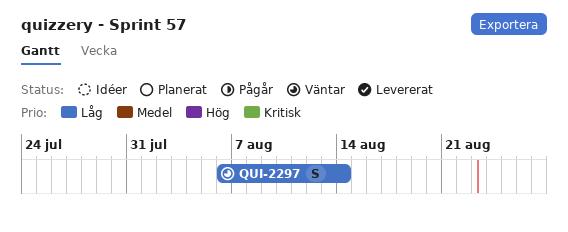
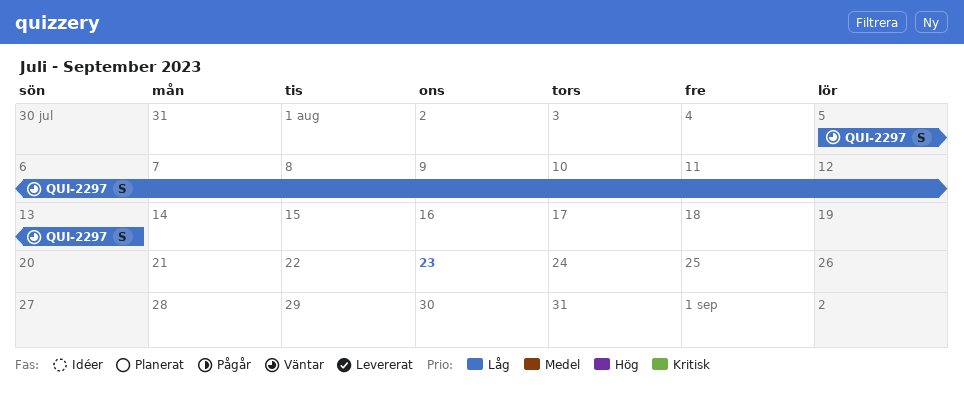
QUI-2297, start: Aug 6 -> Aug 5
QUI-2297, due: Aug 14 -> Aug 13

